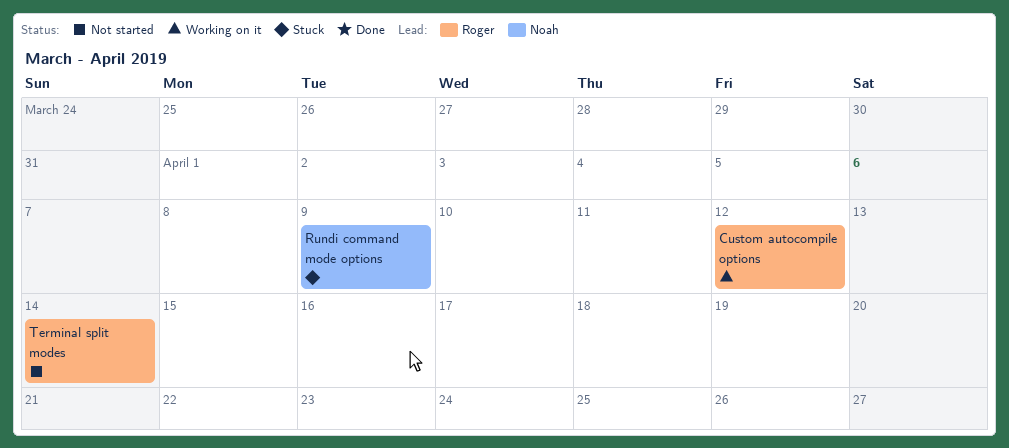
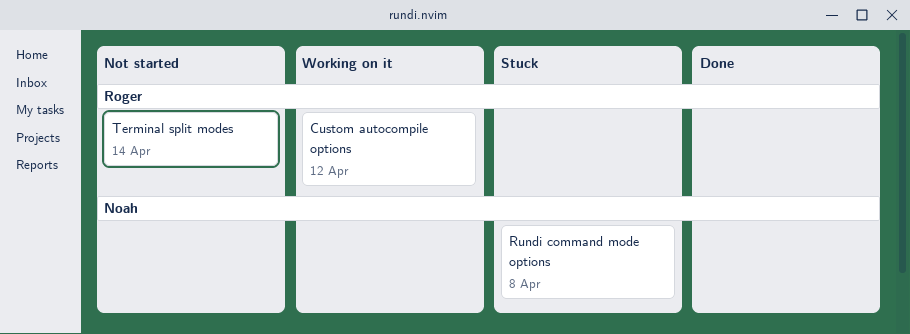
Rundi command mode options, due: Apr 9 -> Apr 8

